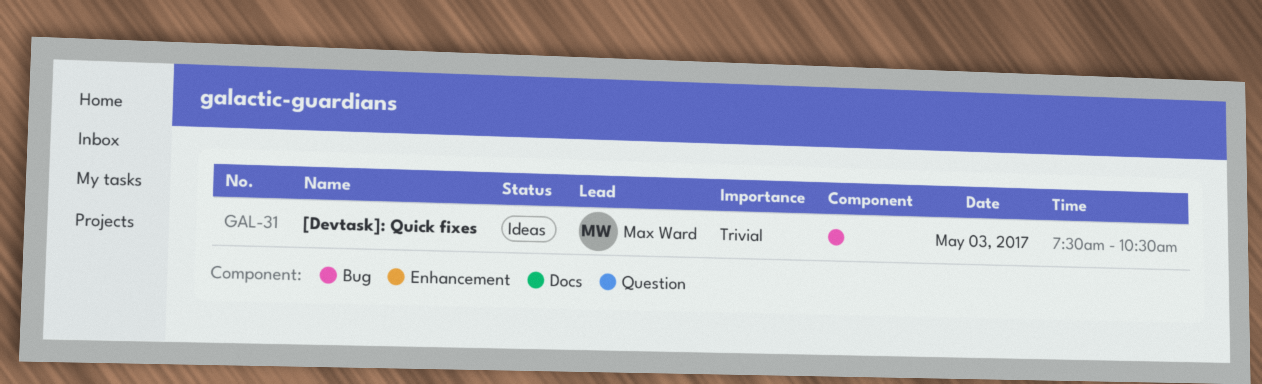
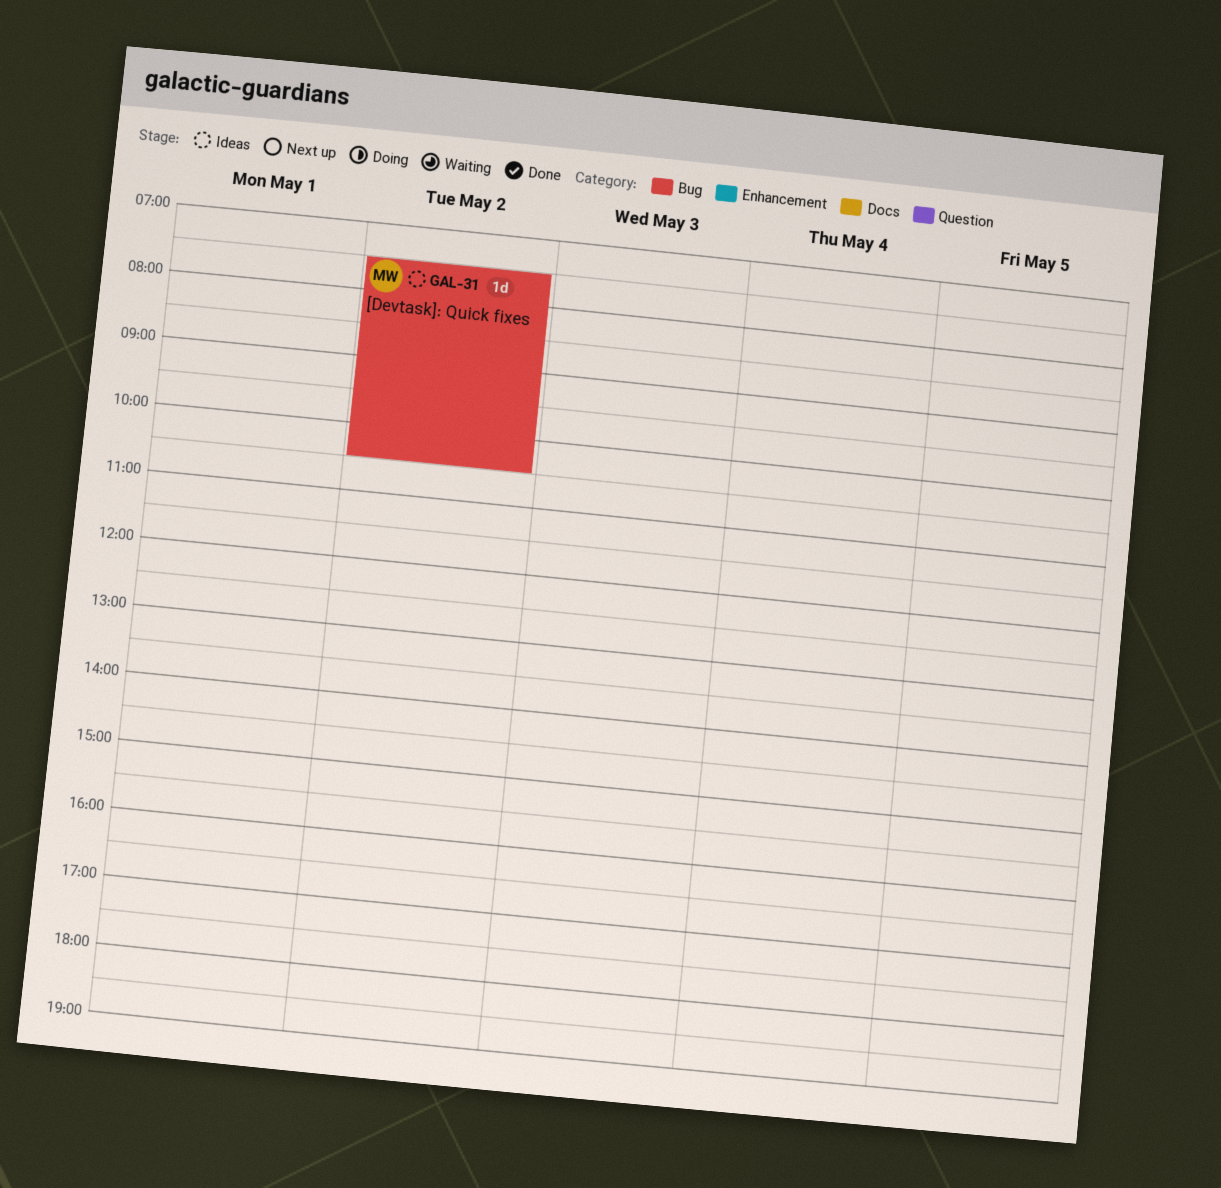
GAL-31, day: May 3 -> May 2

